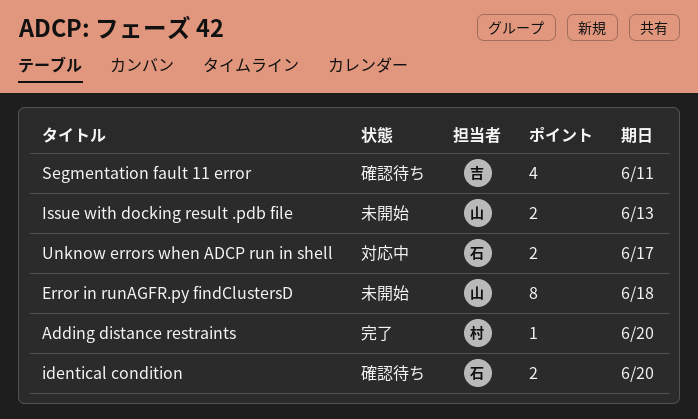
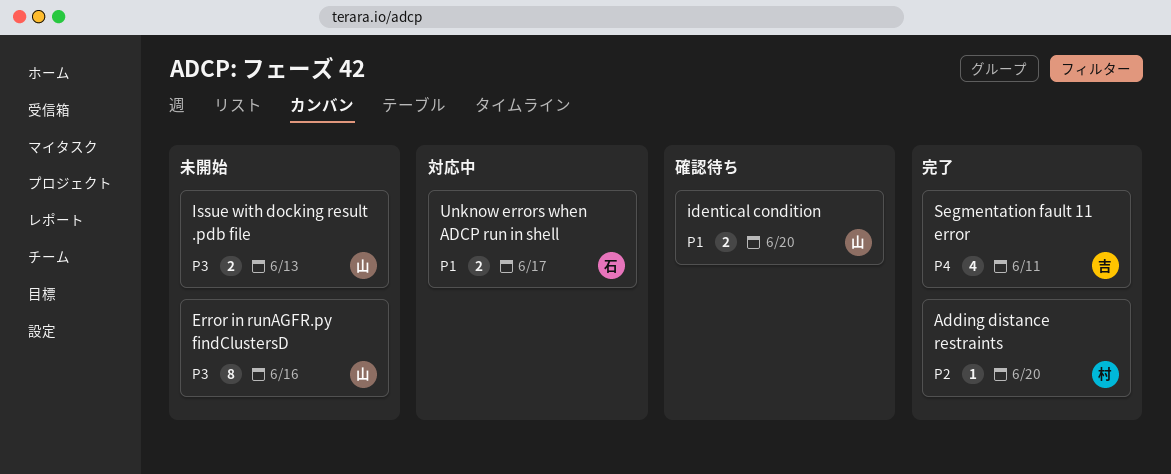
Error in runAGFR.py findClustersD, due: Jun 18 -> Jun 16
identical condition, owner: 石 -> 山
Segmentation fault 11 error, status: 確認待ち -> 完了

